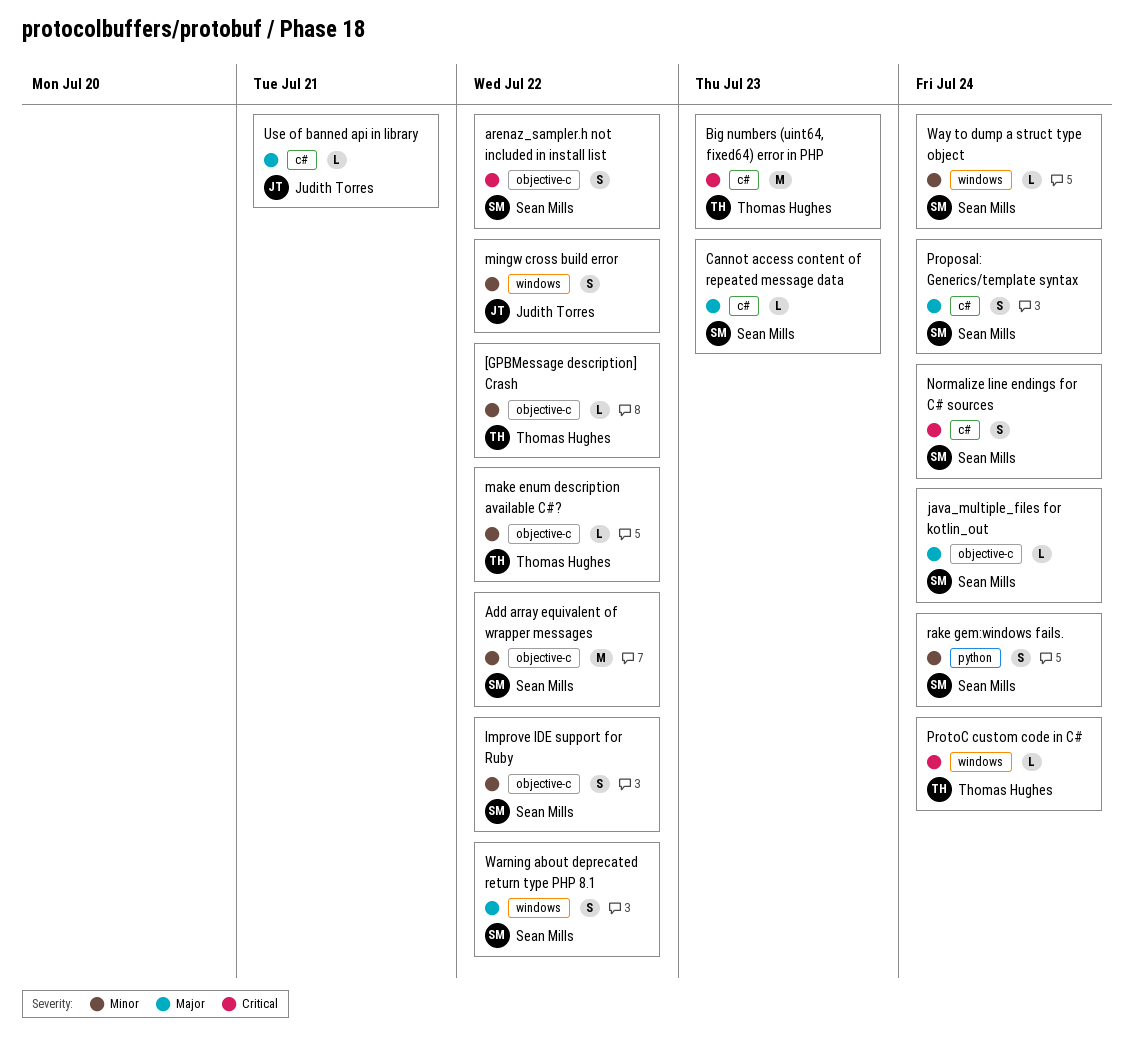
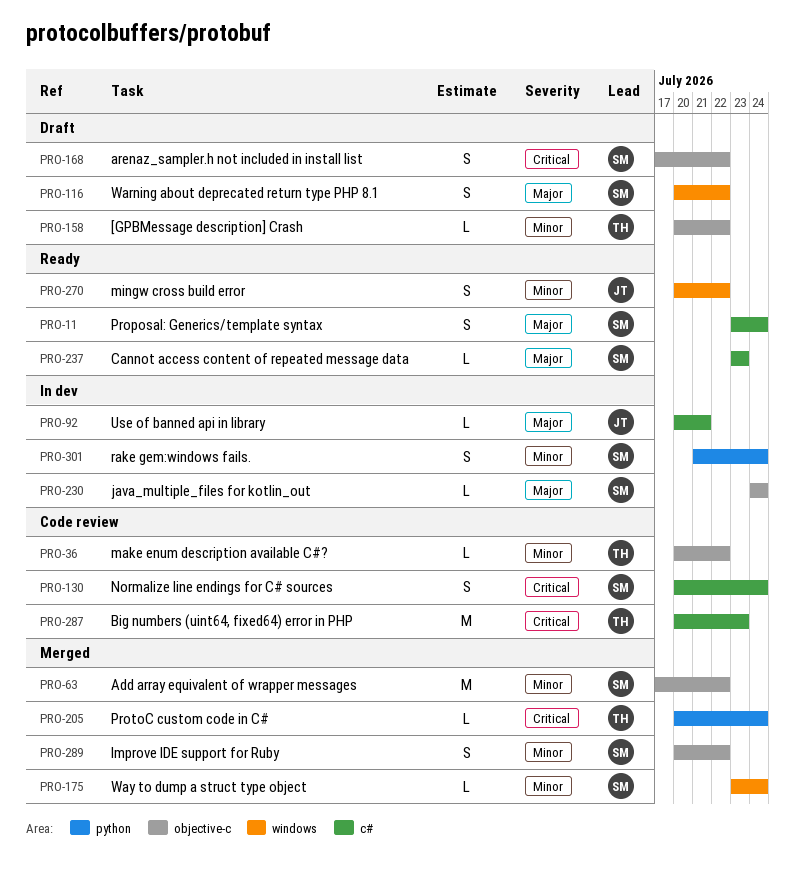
ProtoC custom code in C#, label: windows -> python

